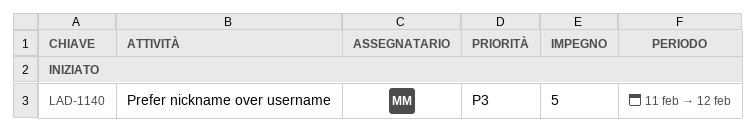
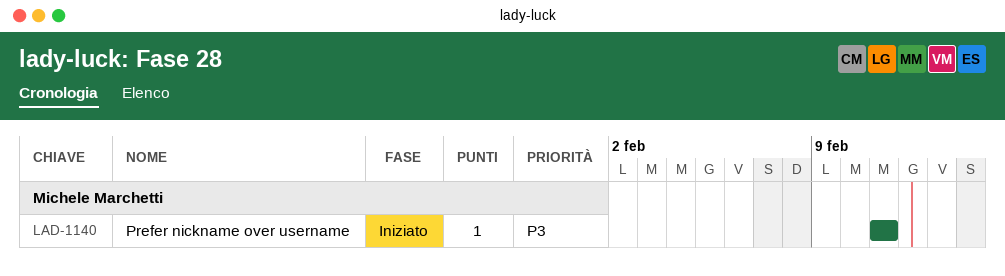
LAD-1140, estimate: 5 -> 1
LAD-1140, due: Feb 12 -> Feb 11

